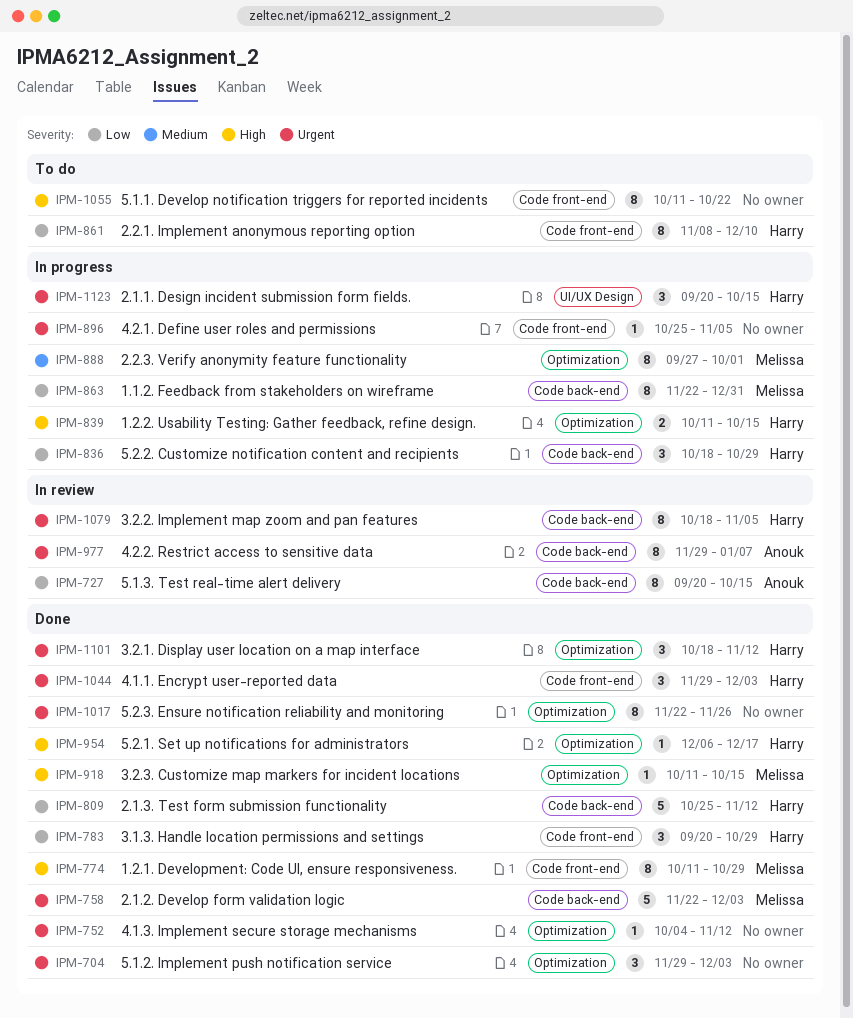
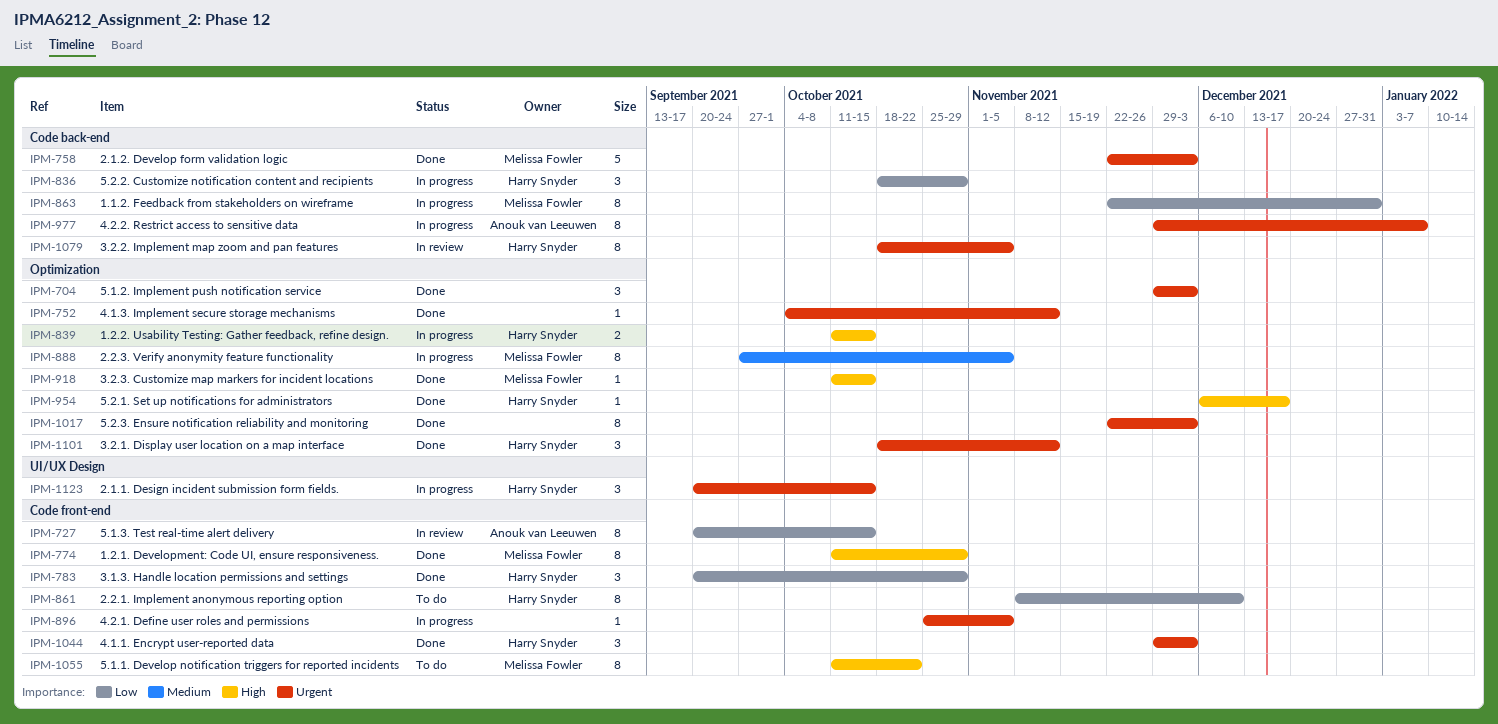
IPM-727, label: Code back-end -> Code front-end
IPM-809: present -> none
IPM-888, due: Oct 1 -> Nov 5
IPM-977, status: In review -> In progress
IPM-1017, due: Nov 26 -> Dec 3
IPM-1055, owner: none -> Melissa Fowler

